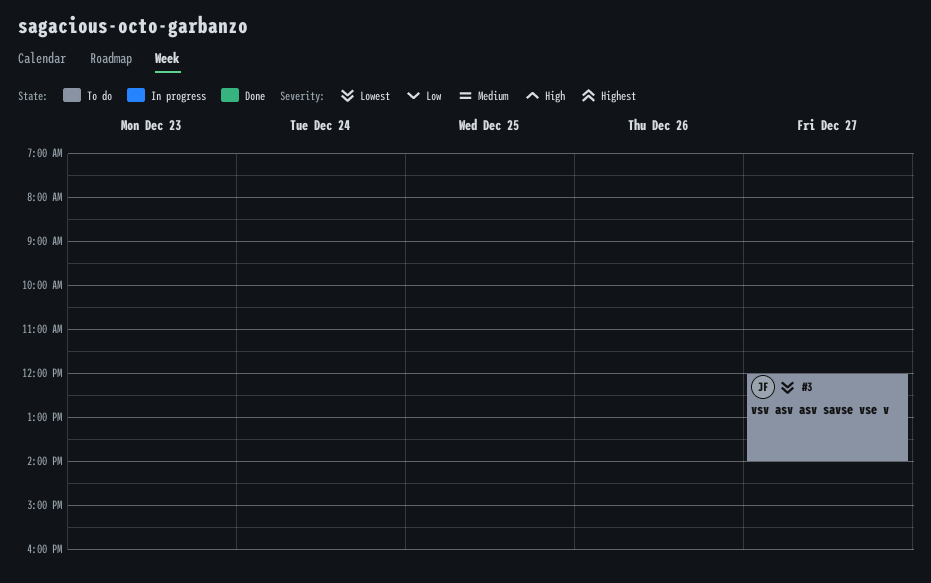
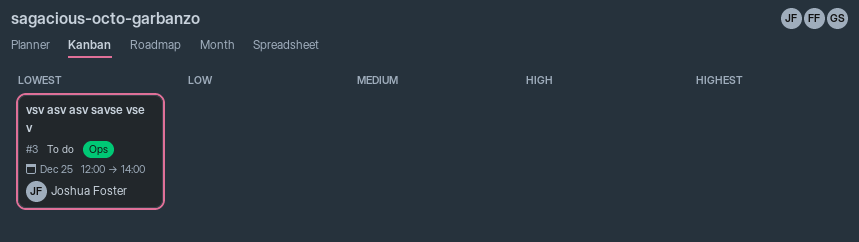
#3, day: Dec 27 -> Dec 25

